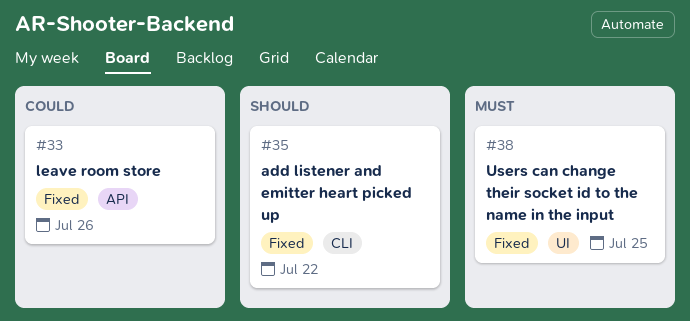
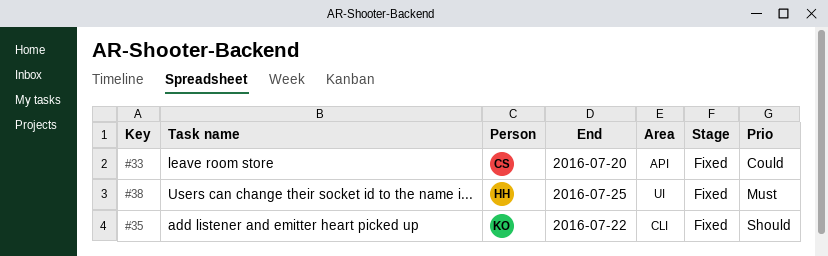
#33, due: Jul 26 -> Jul 20

